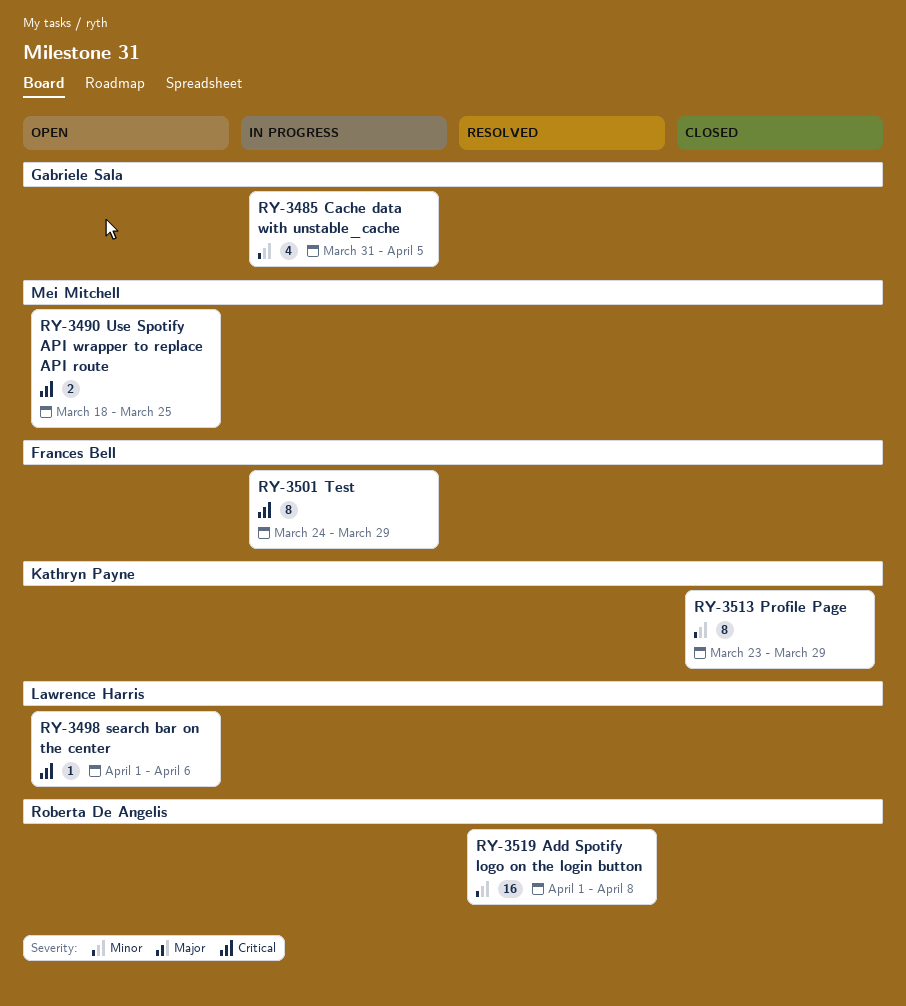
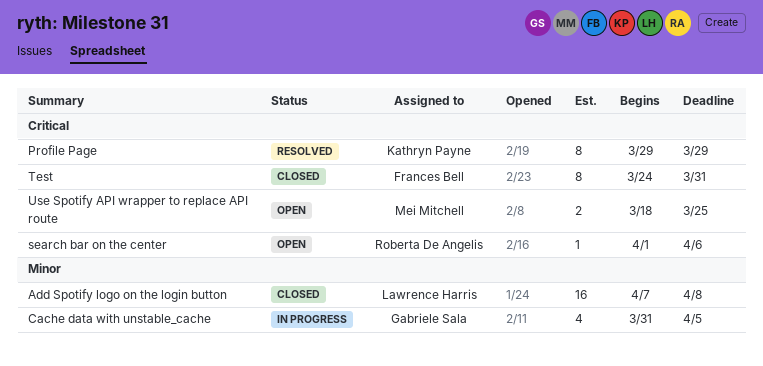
Add Spotify logo on the login button, status: Resolved -> Closed
Add Spotify logo on the login button, owner: Roberta De Angelis -> Lawrence Harris
Add Spotify logo on the login button, start: Apr 1 -> Apr 7
Profile Page, status: Closed -> Resolved
Profile Page, priority: Minor -> Critical
Profile Page, start: Mar 23 -> Mar 29
search bar on the center, owner: Lawrence Harris -> Roberta De Angelis
Test, status: In progress -> Closed
Test, due: Mar 29 -> Mar 31

